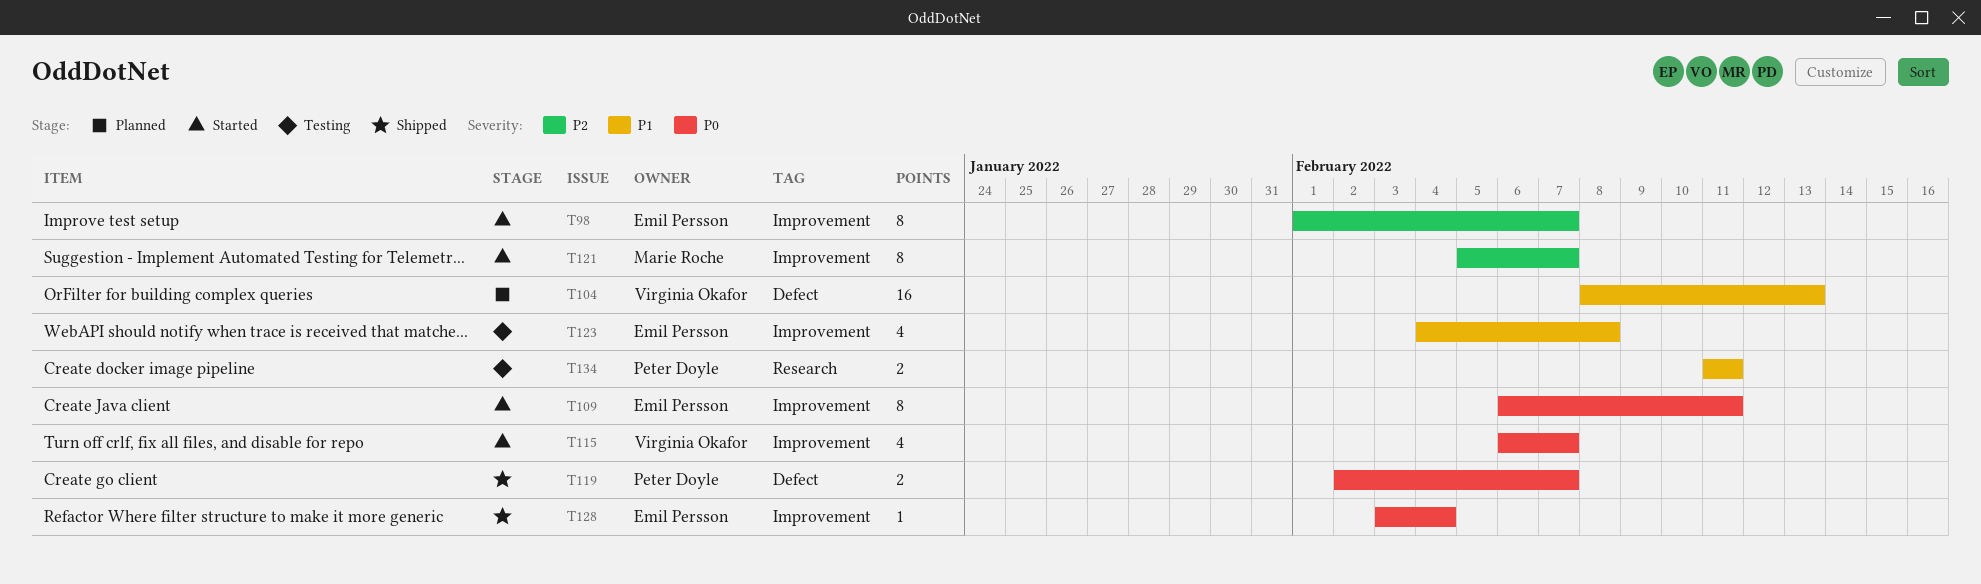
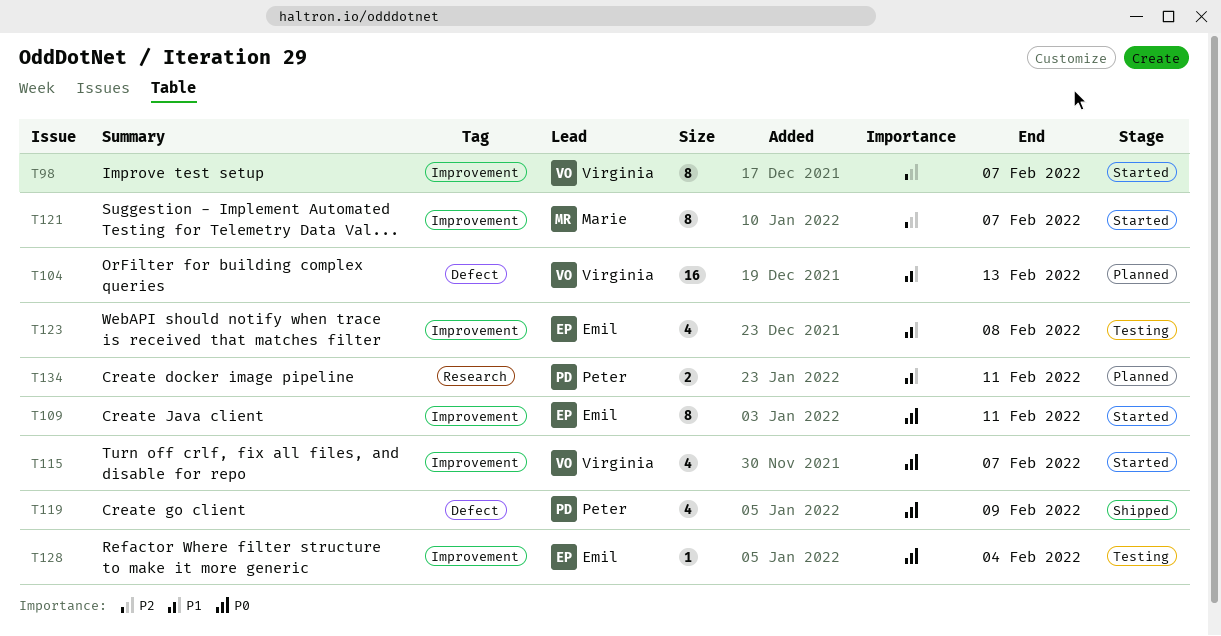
T98, owner: Emil Persson -> Virginia Okafor
T119, estimate: 2 -> 4
T119, due: Feb 7 -> Feb 9
T128, status: Shipped -> Testing
T134, status: Testing -> Planned

